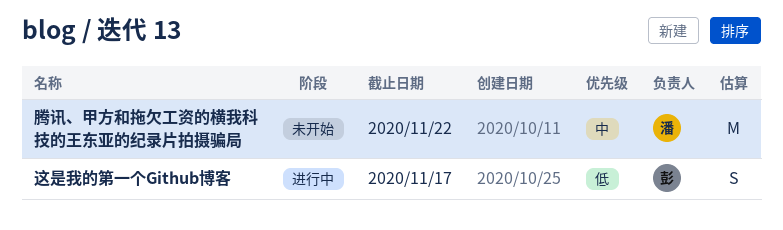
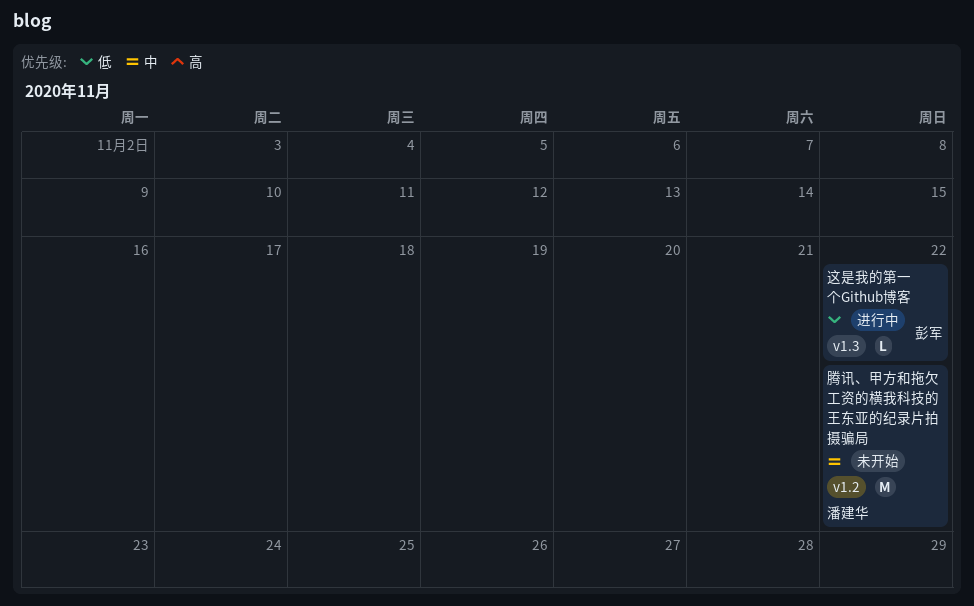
这是我的第一个Github博客, estimate: S -> L
这是我的第一个Github博客, due: Nov 17 -> Nov 22

